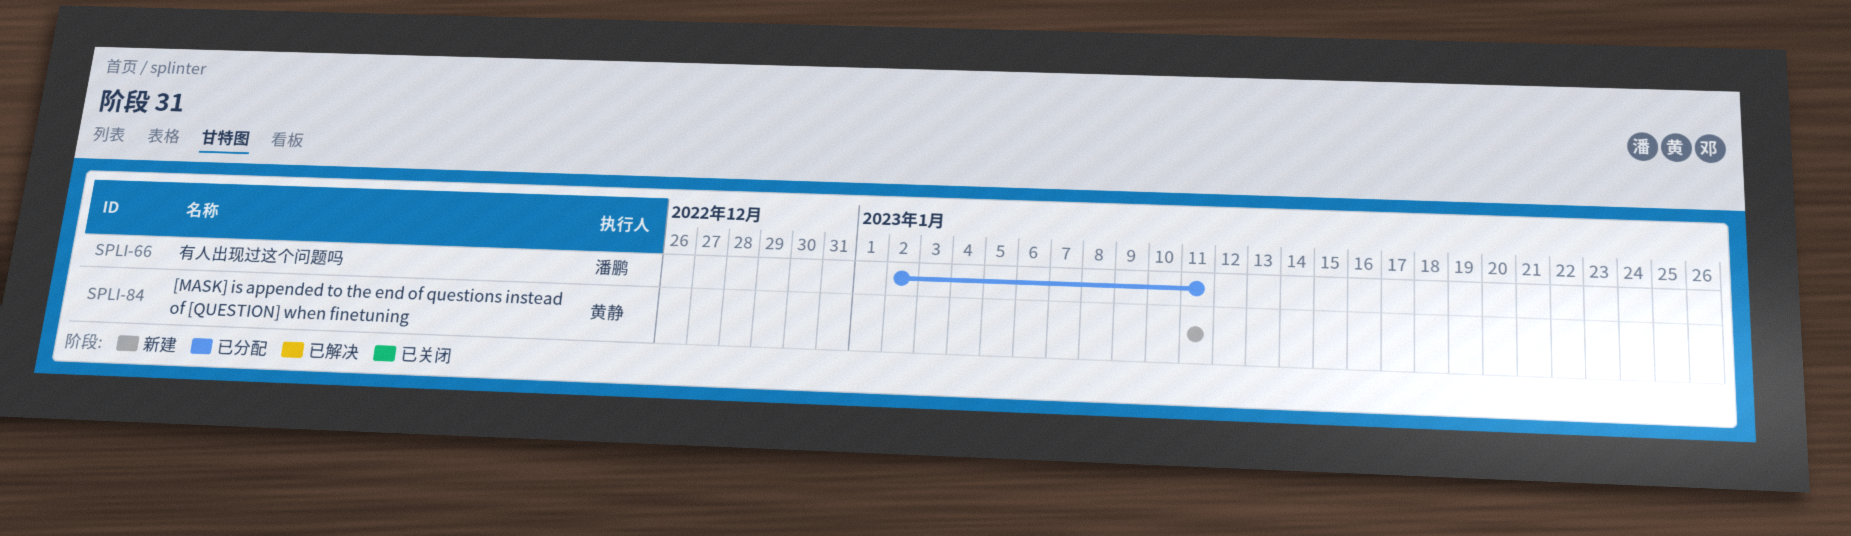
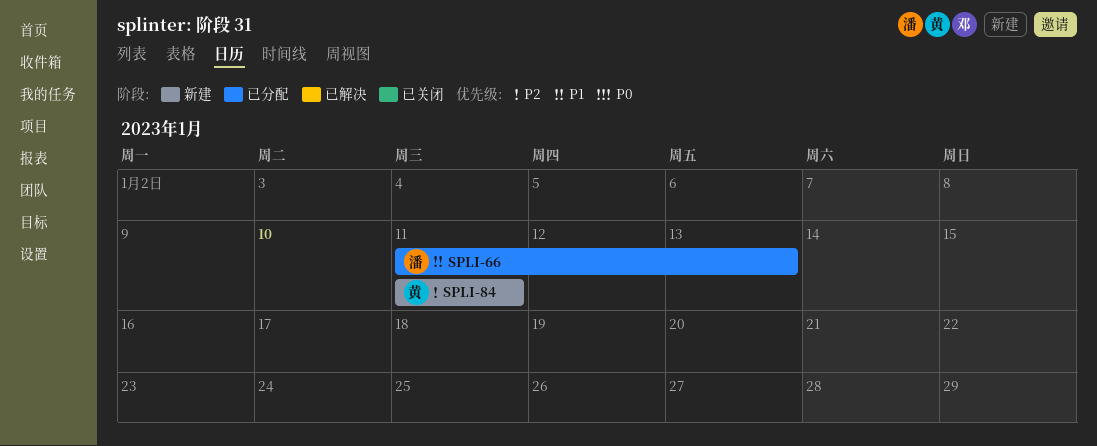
SPLI-66, start: Jan 2 -> Jan 11
SPLI-66, due: Jan 11 -> Jan 13

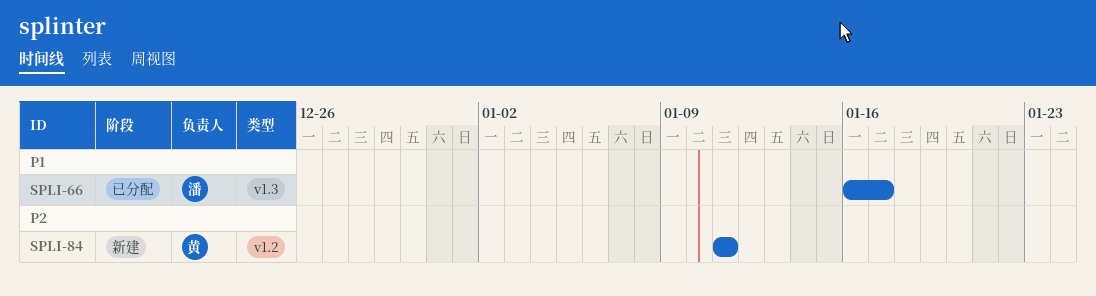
SPLI-66, start: Jan 11 -> Jan 16
SPLI-66, due: Jan 13 -> Jan 17

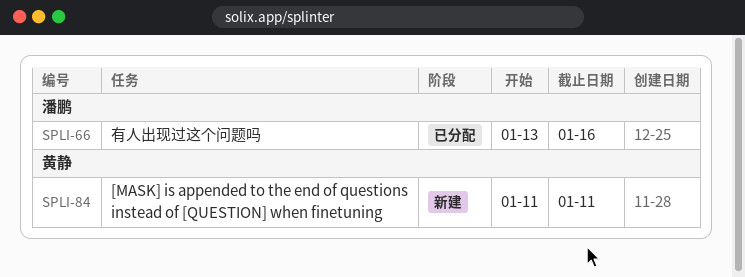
SPLI-66, start: Jan 16 -> Jan 13
SPLI-66, due: Jan 17 -> Jan 16

